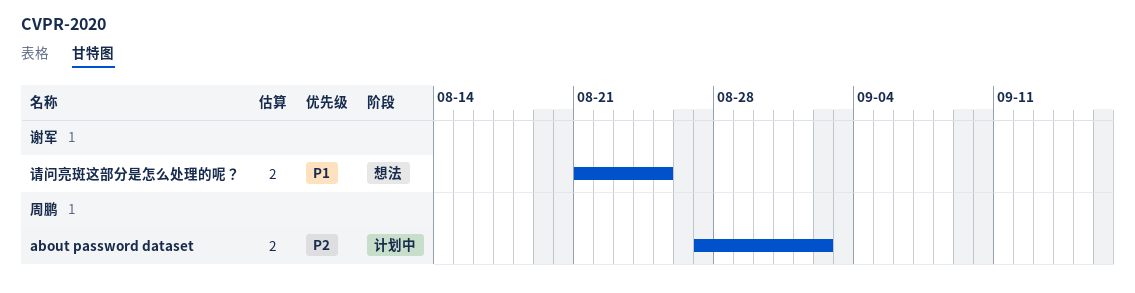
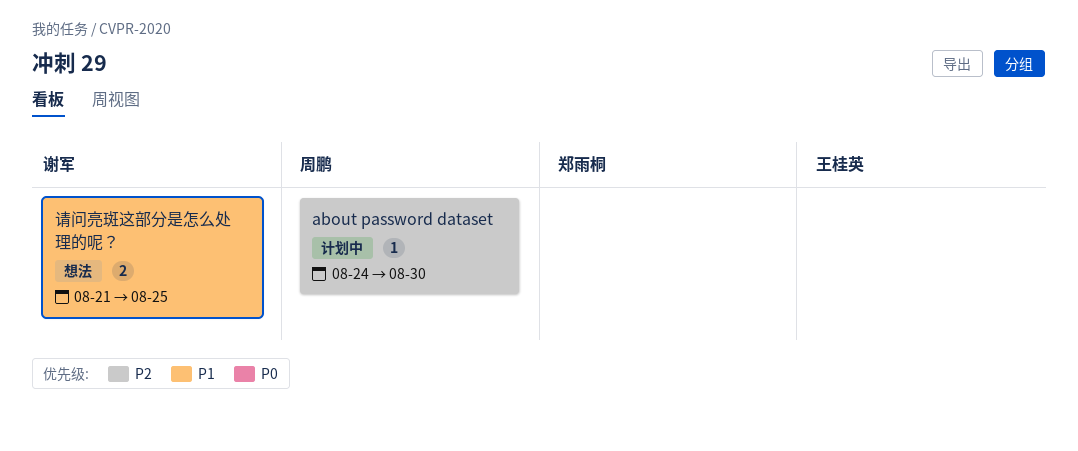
about password dataset, estimate: 2 -> 1
about password dataset, start: Aug 27 -> Aug 24
about password dataset, due: Sep 2 -> Aug 30

